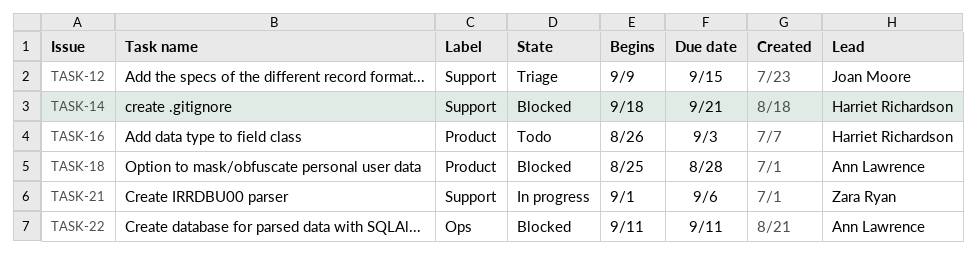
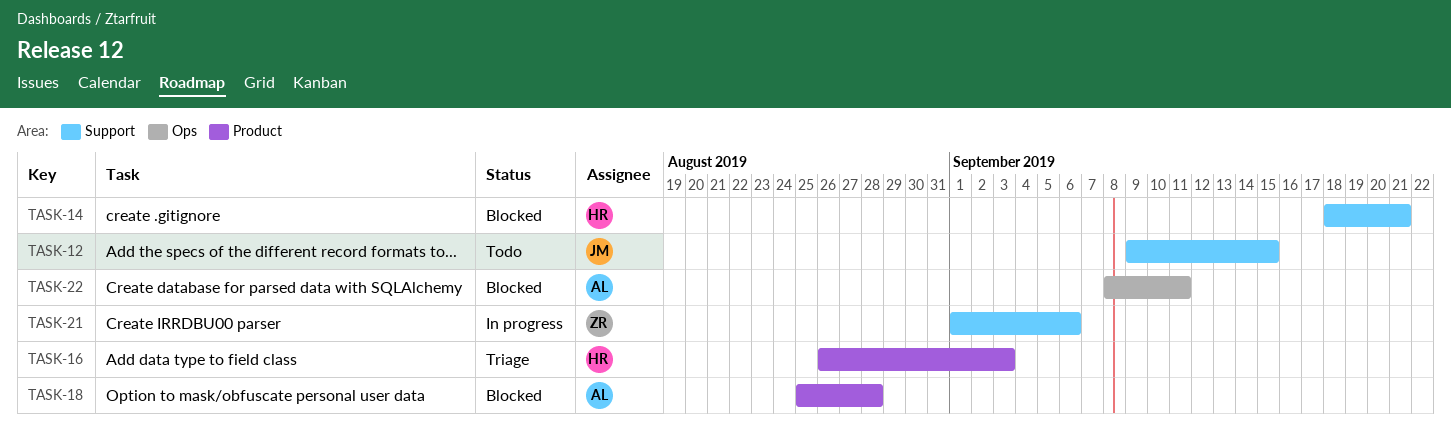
TASK-12, status: Triage -> Todo
TASK-16, status: Todo -> Triage
TASK-22, start: Sep 11 -> Sep 8

